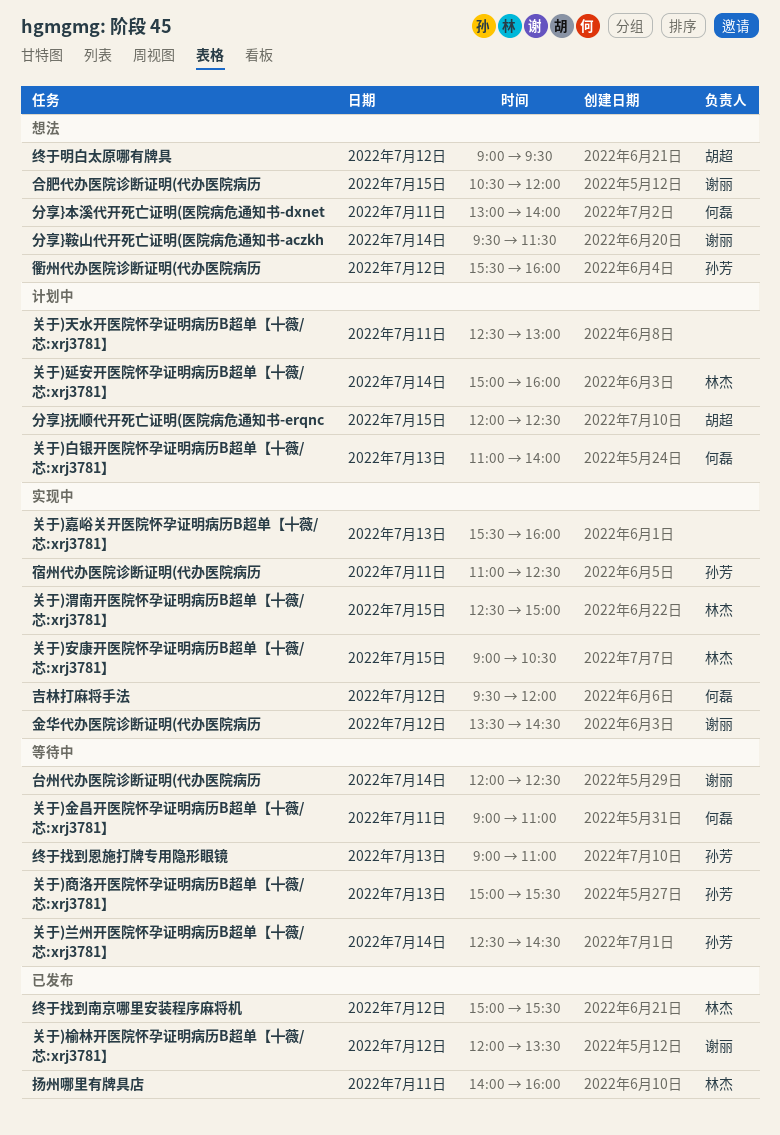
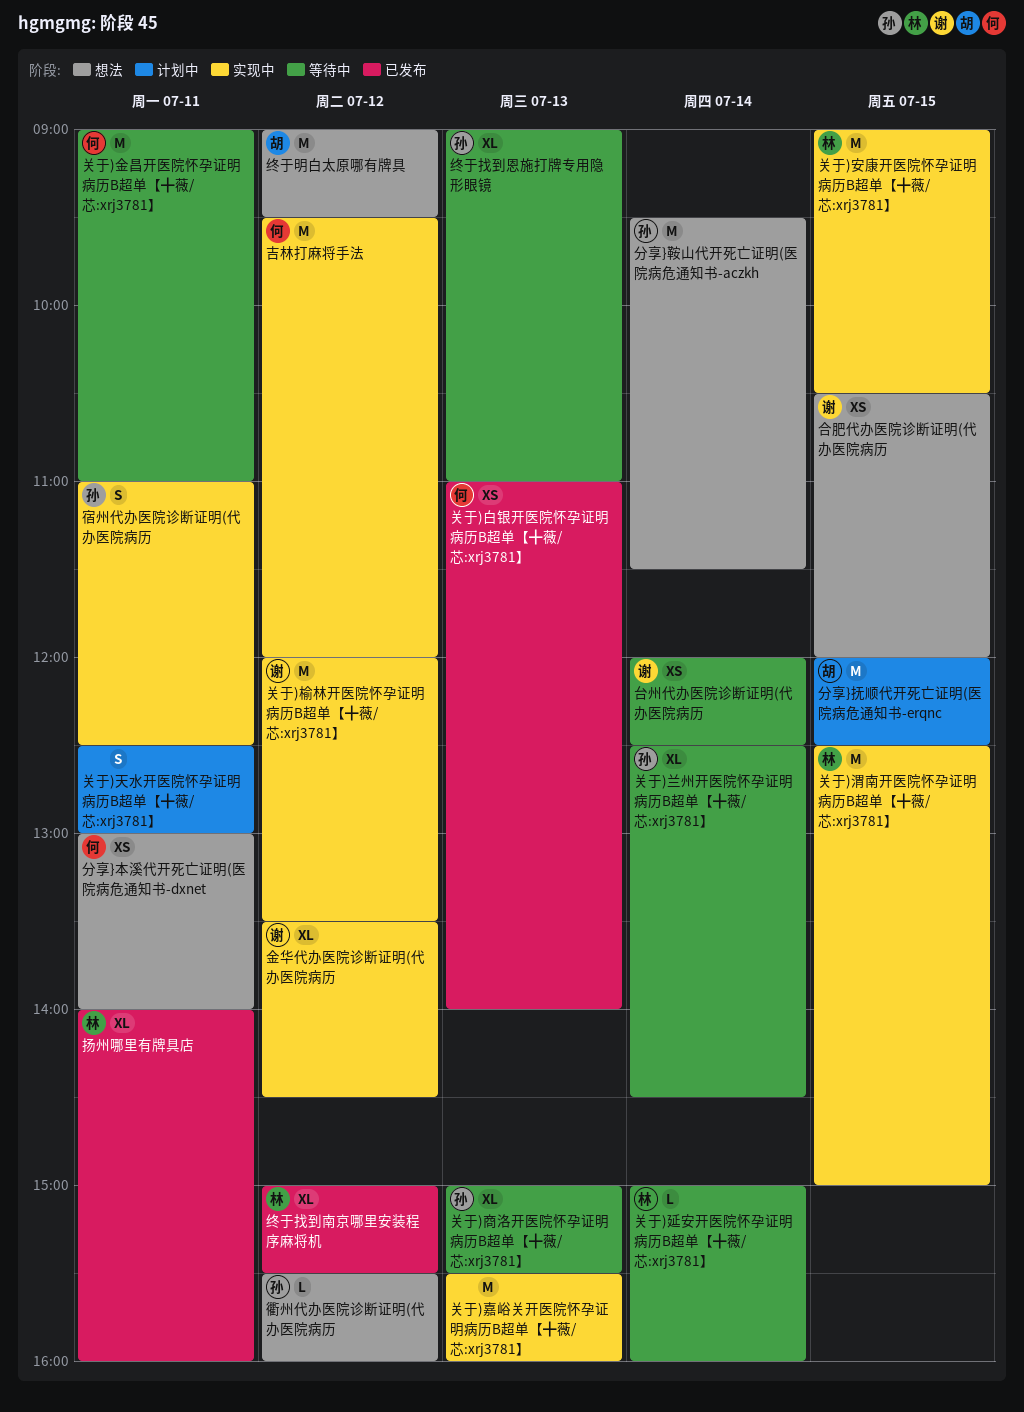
关于)延安开医院怀孕证明病历B超单【╋薇/芯:xrj3781】, status: 计划中 -> 等待中
关于)榆林开医院怀孕证明病历B超单【╋薇/芯:xrj3781】, status: 已发布 -> 实现中
关于)白银开医院怀孕证明病历B超单【╋薇/芯:xrj3781】, status: 计划中 -> 已发布
分享}鞍山代开死亡证明(医院病危通知书-aczkh, owner: 谢丽 -> 孙芳

